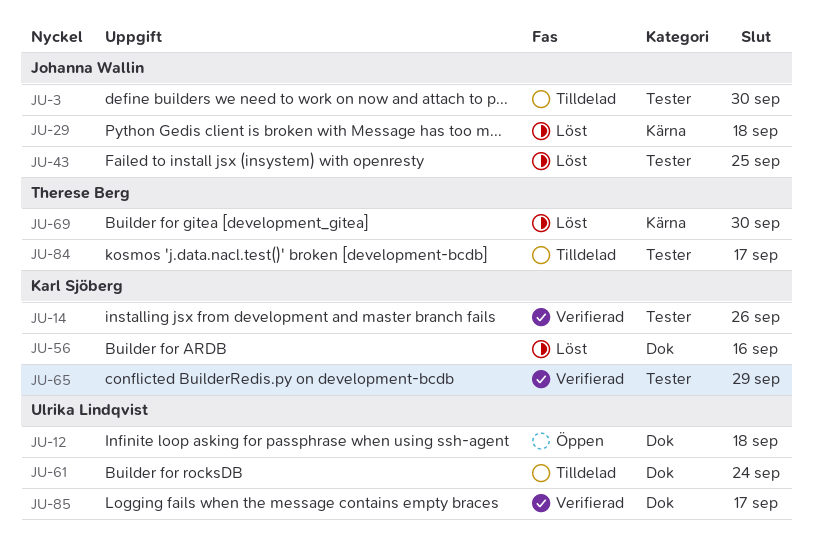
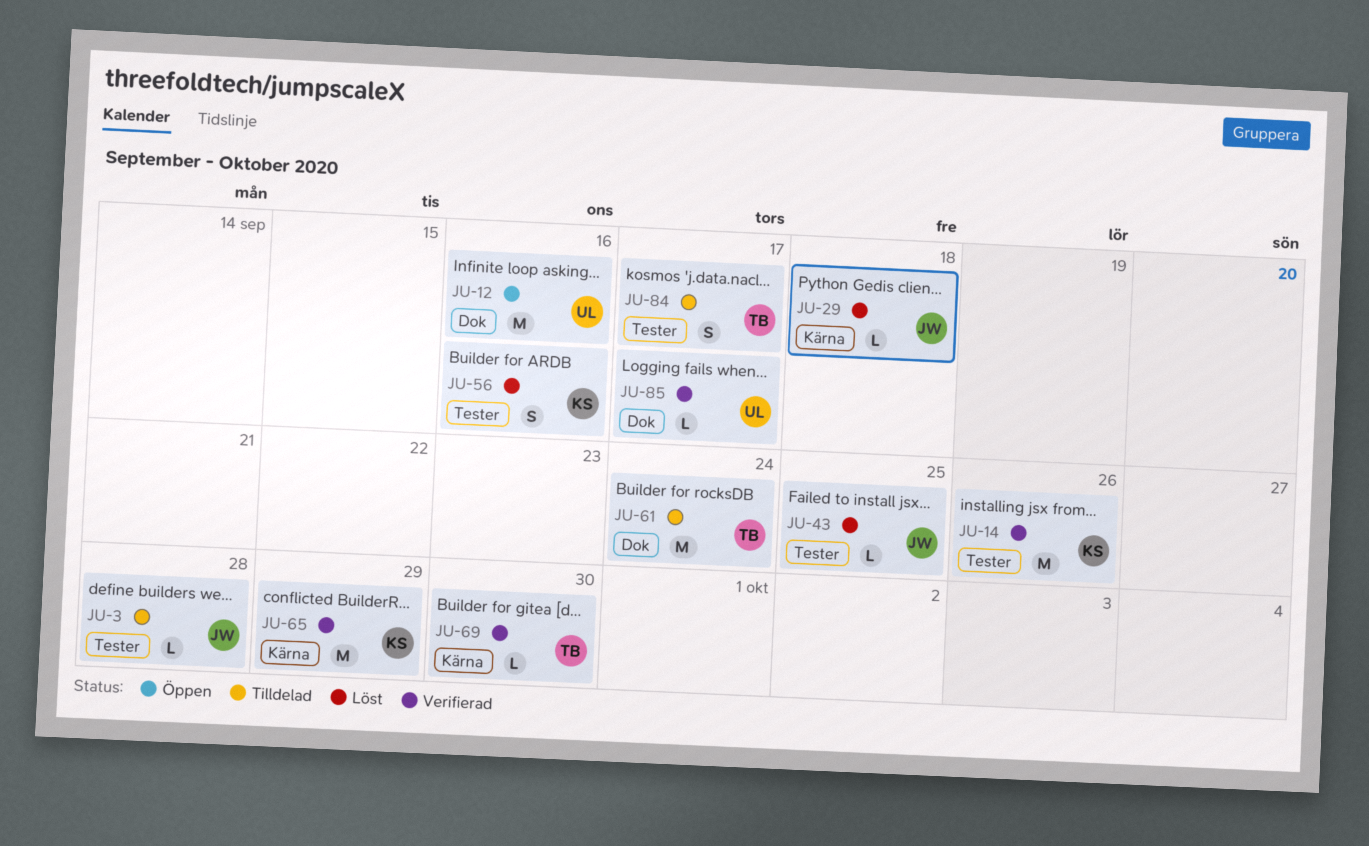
JU-3, due: Sep 30 -> Sep 28
JU-12, due: Sep 18 -> Sep 16
JU-56, label: Dok -> Tester
JU-61, owner: Ulrika Lindqvist -> Therese Berg
JU-65, label: Tester -> Kärna
JU-69, status: Löst -> Verifierad

